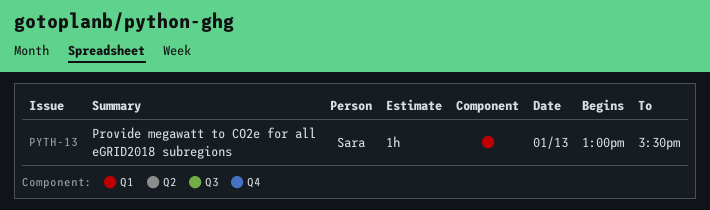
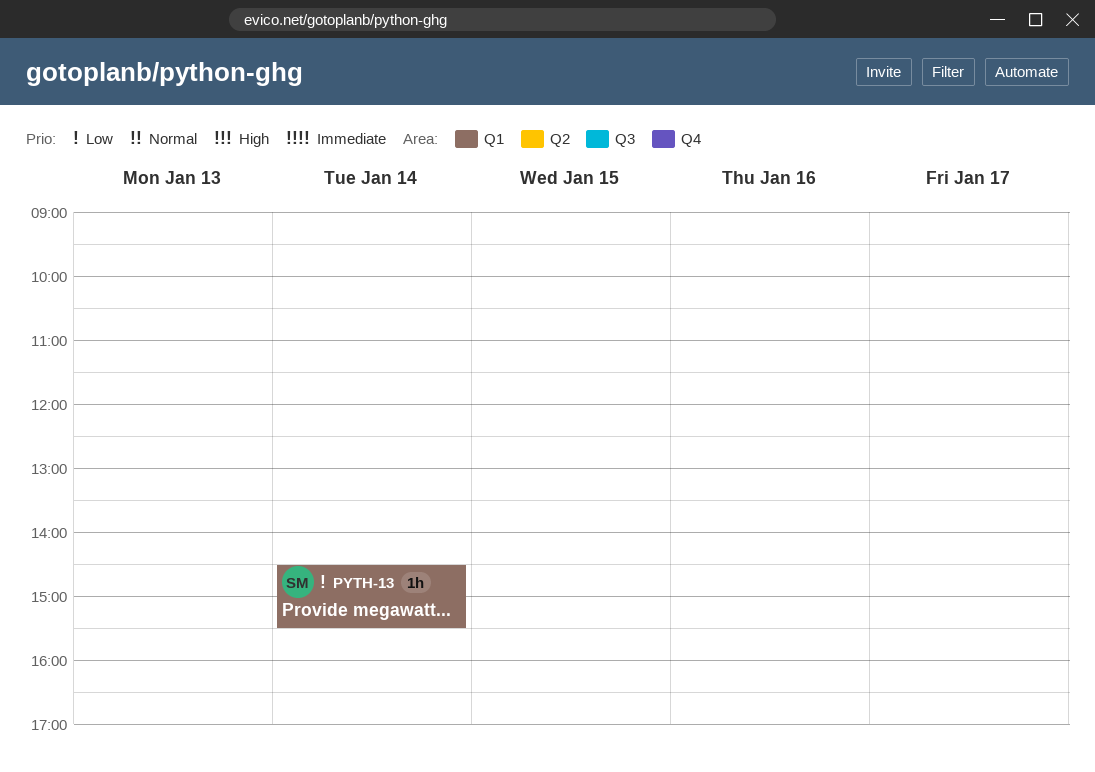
PYTH-13, day: Jan 13 -> Jan 14
PYTH-13, begins: 13:00 -> 14:30

